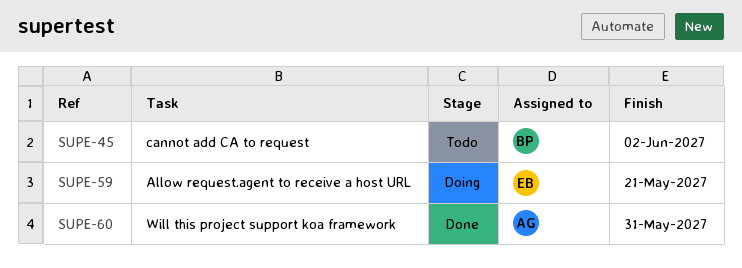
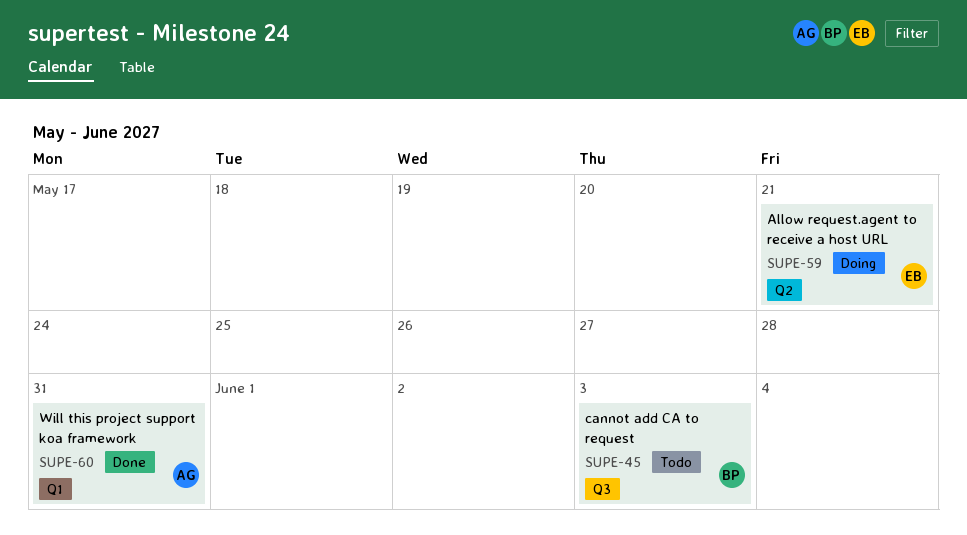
SUPE-45, due: Jun 2 -> Jun 3

